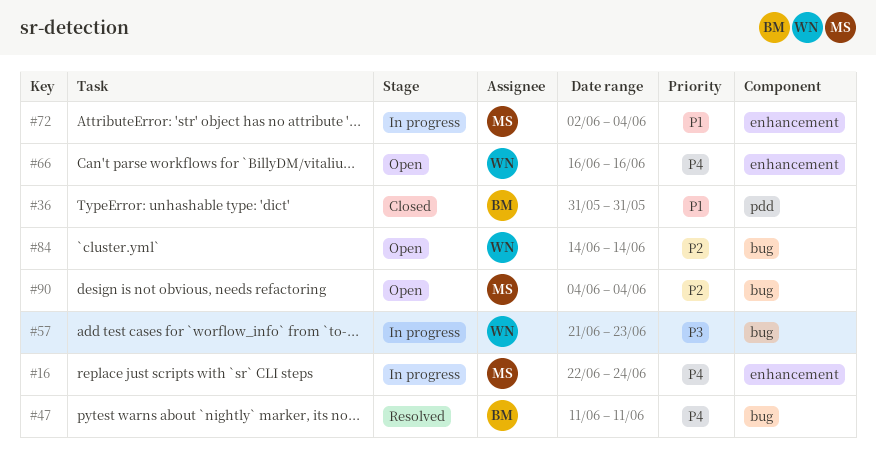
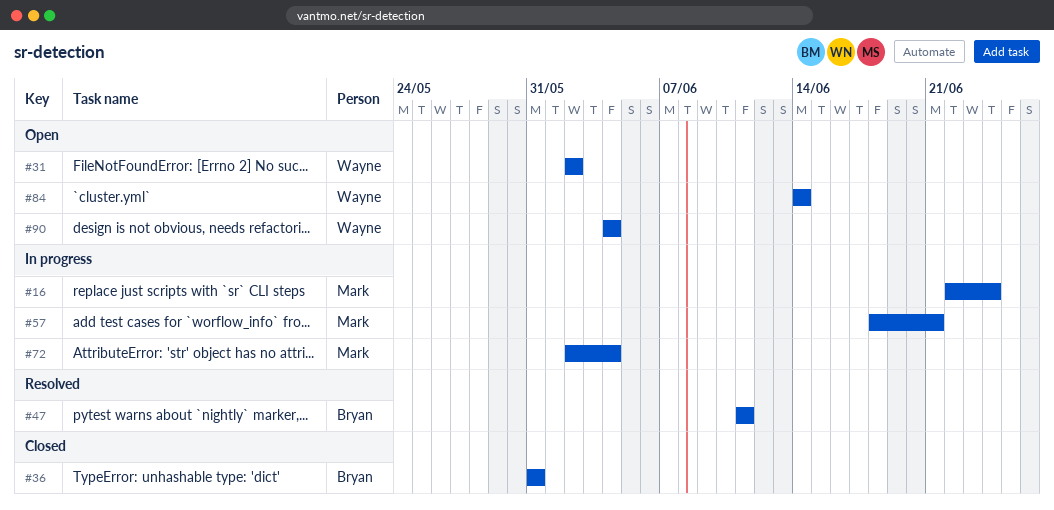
#31: none -> present
#57, owner: Wayne -> Mark
#57, start: Jun 21 -> Jun 18
#57, due: Jun 23 -> Jun 21
#66: present -> none
#90, owner: Mark -> Wayne

